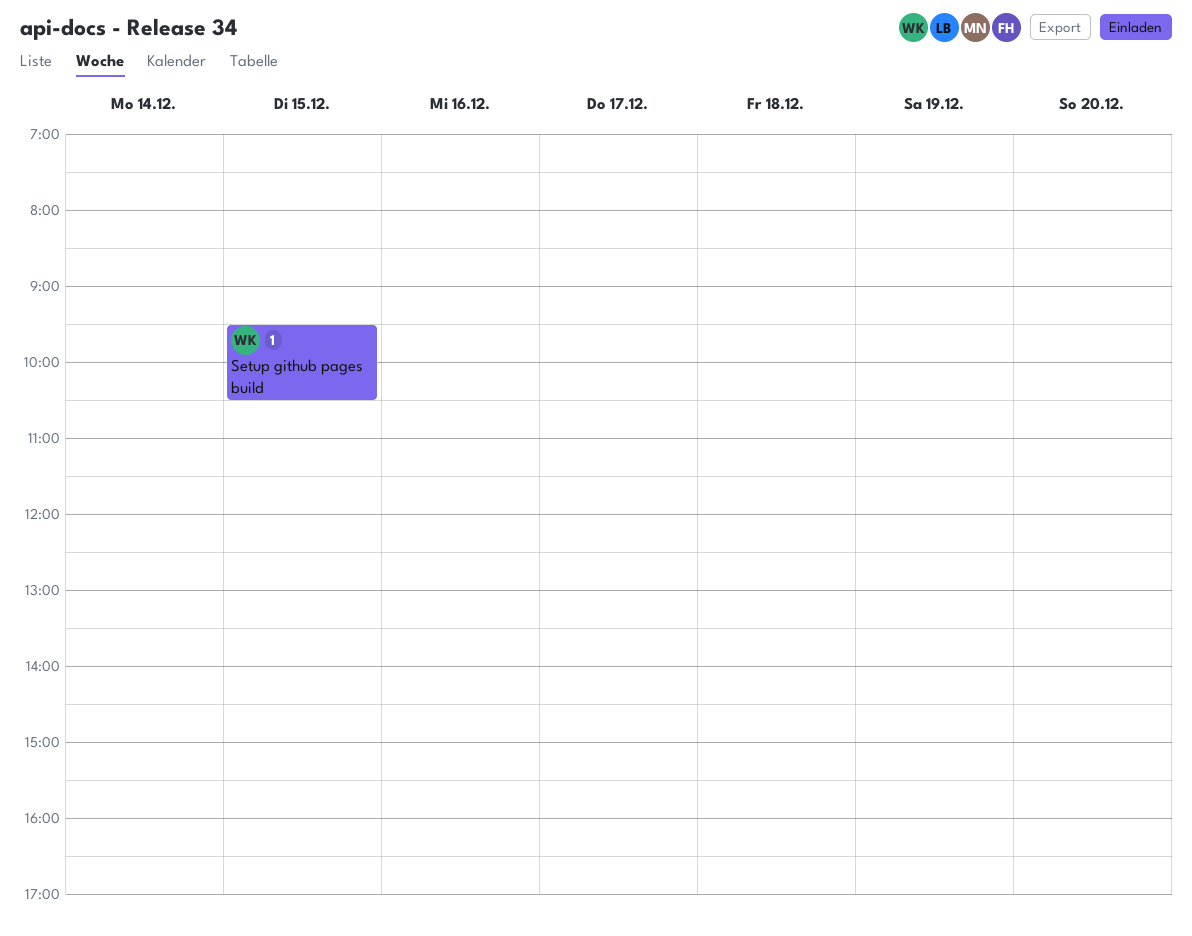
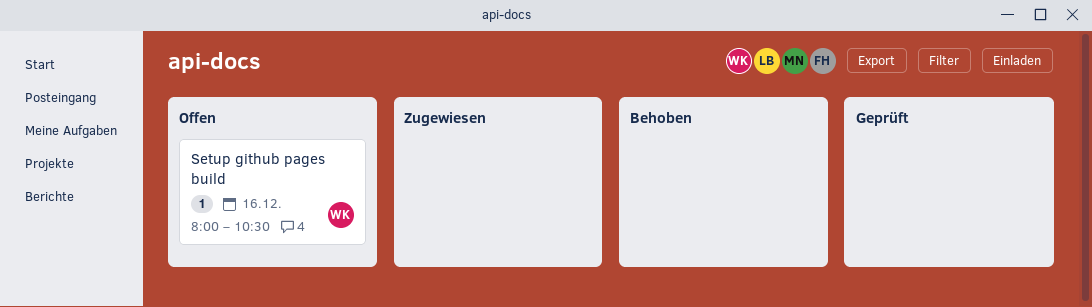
Setup github pages build, day: Dec 15 -> Dec 16
Setup github pages build, begins: 09:30 -> 08:00

